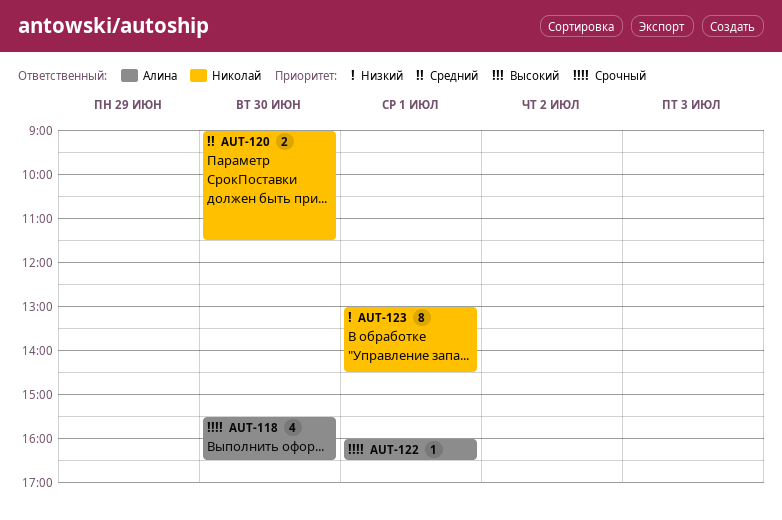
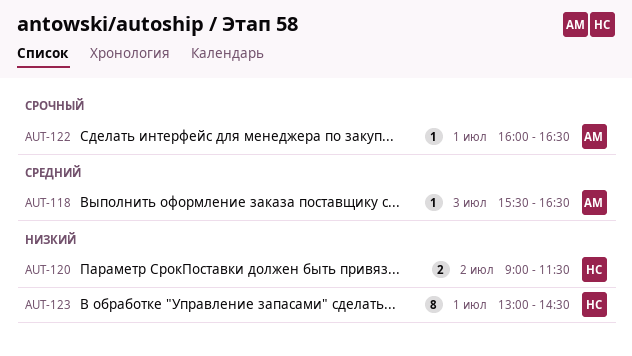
AUT-118, priority: Срочный -> Средний
AUT-118, estimate: 4 -> 1
AUT-118, day: Jun 30 -> Jul 3
AUT-120, priority: Средний -> Низкий
AUT-120, day: Jun 30 -> Jul 2

